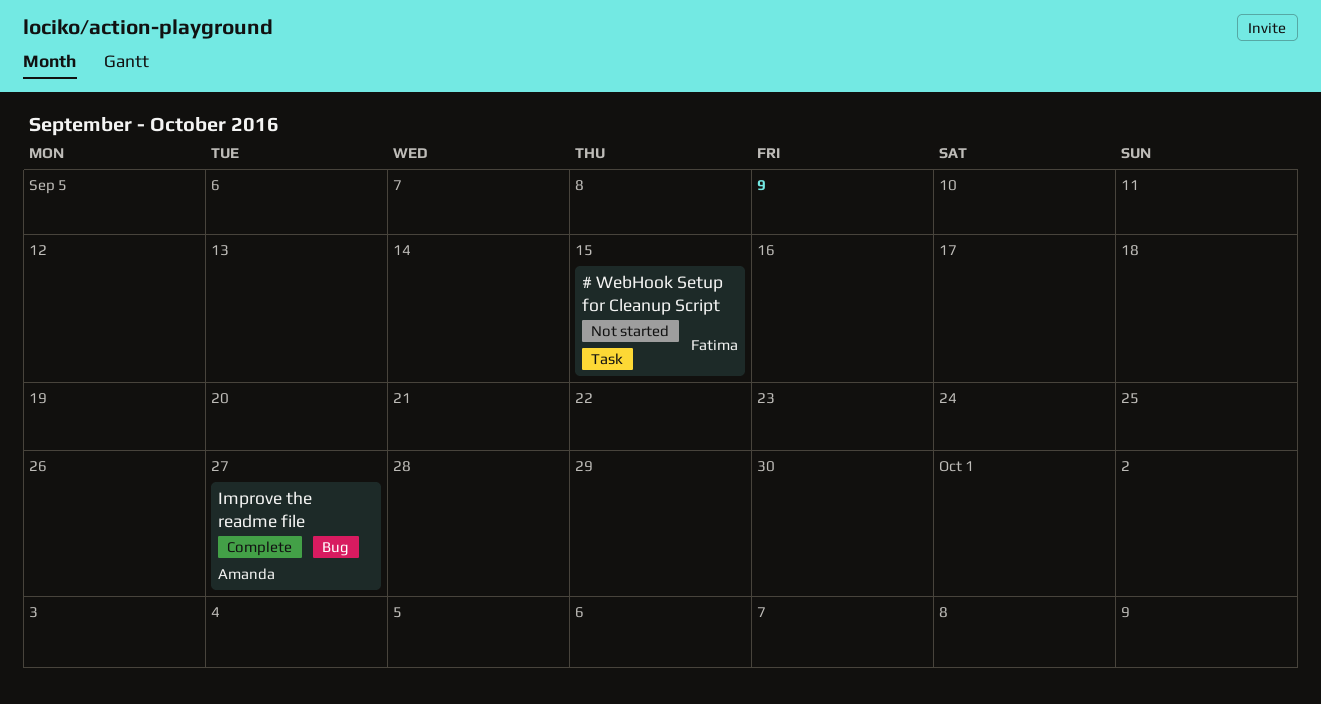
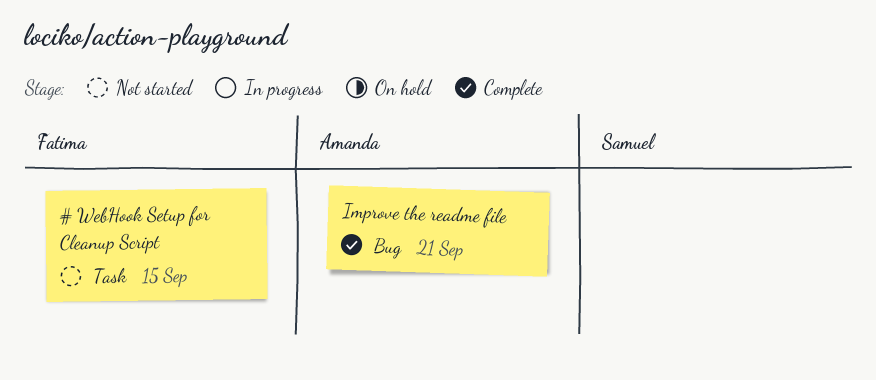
Improve the readme file, due: Sep 27 -> Sep 21

